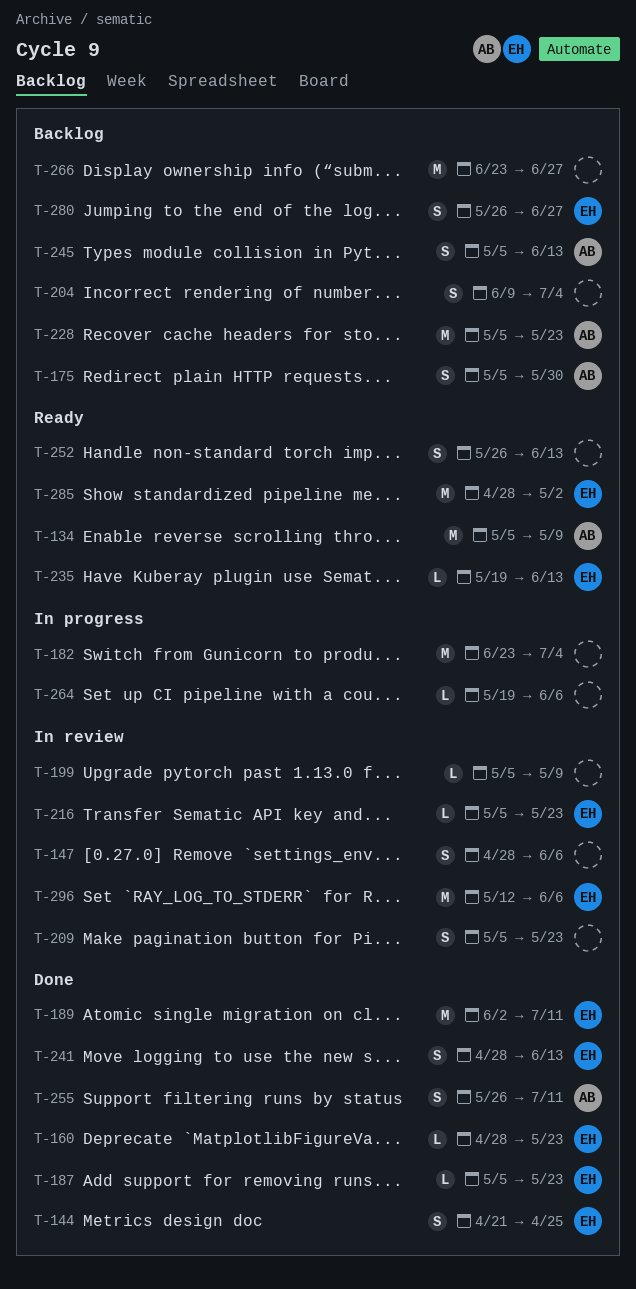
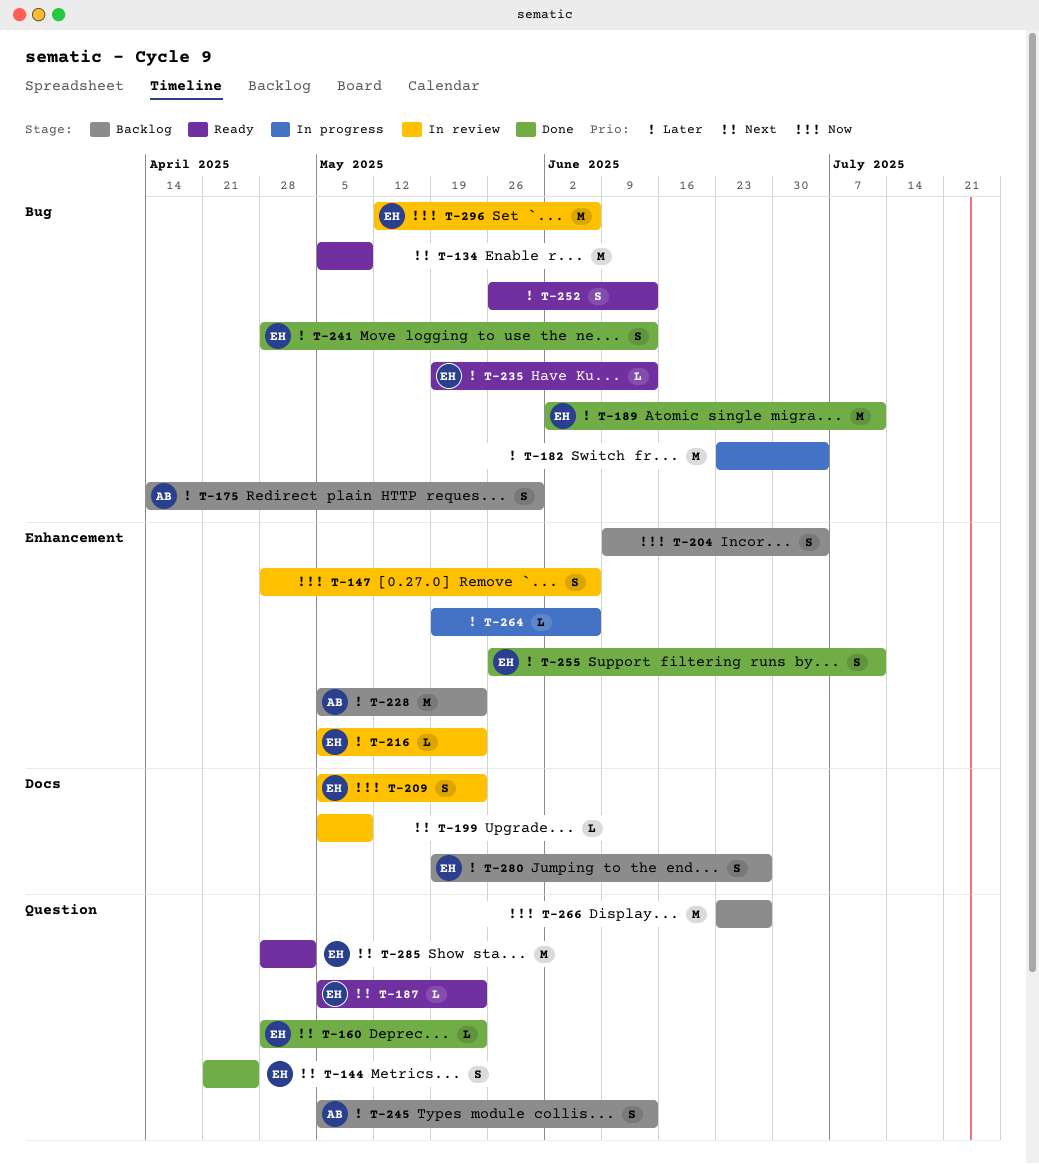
T-134, owner: AB -> none
T-175, start: May 5 -> Apr 14
T-187, status: Done -> Ready
T-209, owner: none -> EH
T-255, owner: AB -> EH
T-280, start: May 26 -> May 19

